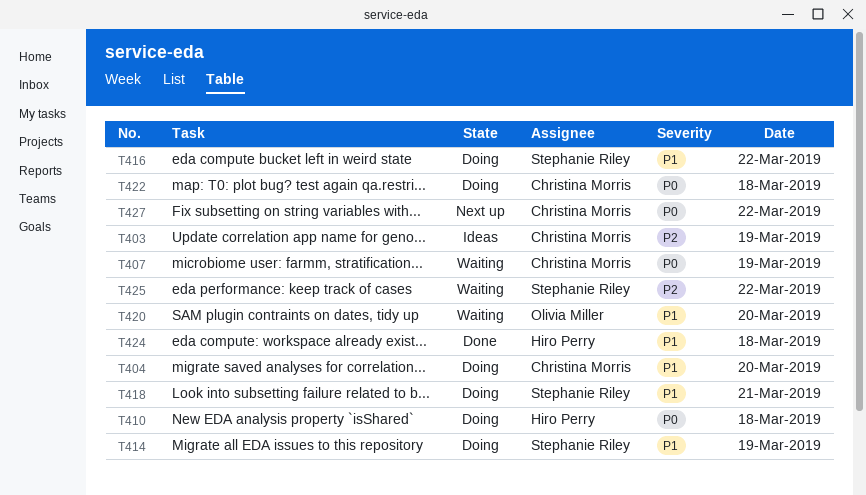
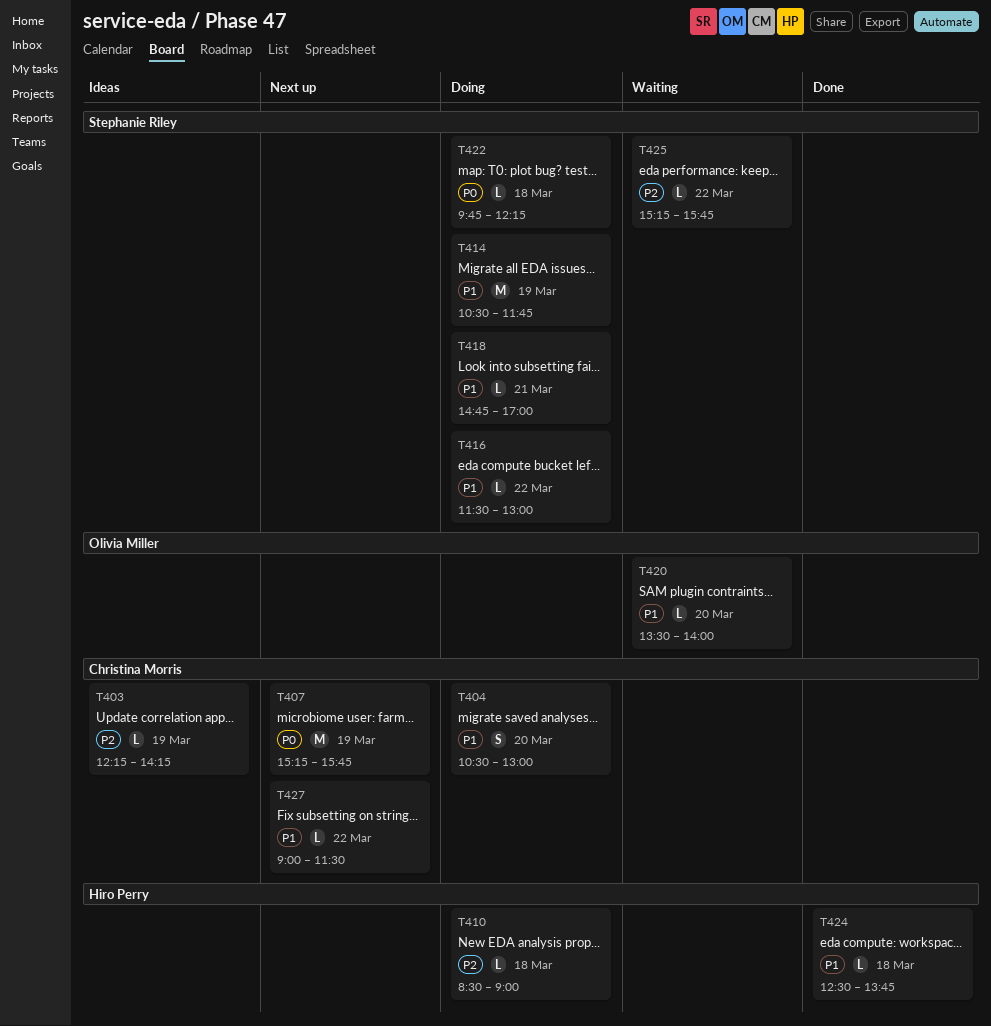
T407, status: Waiting -> Next up
T410, priority: P0 -> P2
T422, owner: Christina Morris -> Stephanie Riley
T427, priority: P0 -> P1

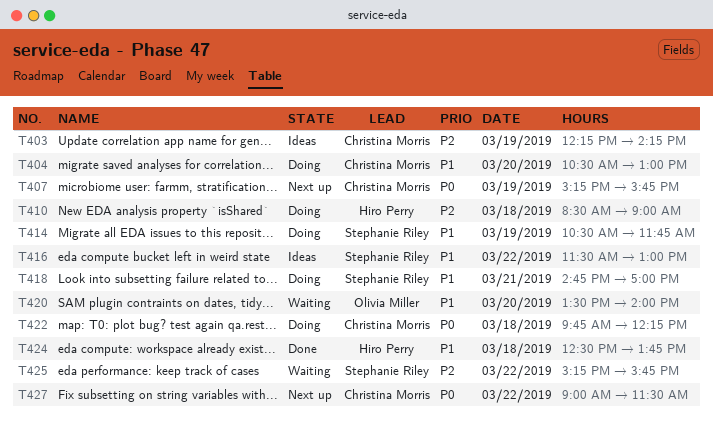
T416, status: Doing -> Ideas
T422, owner: Stephanie Riley -> Christina Morris
T427, priority: P1 -> P0

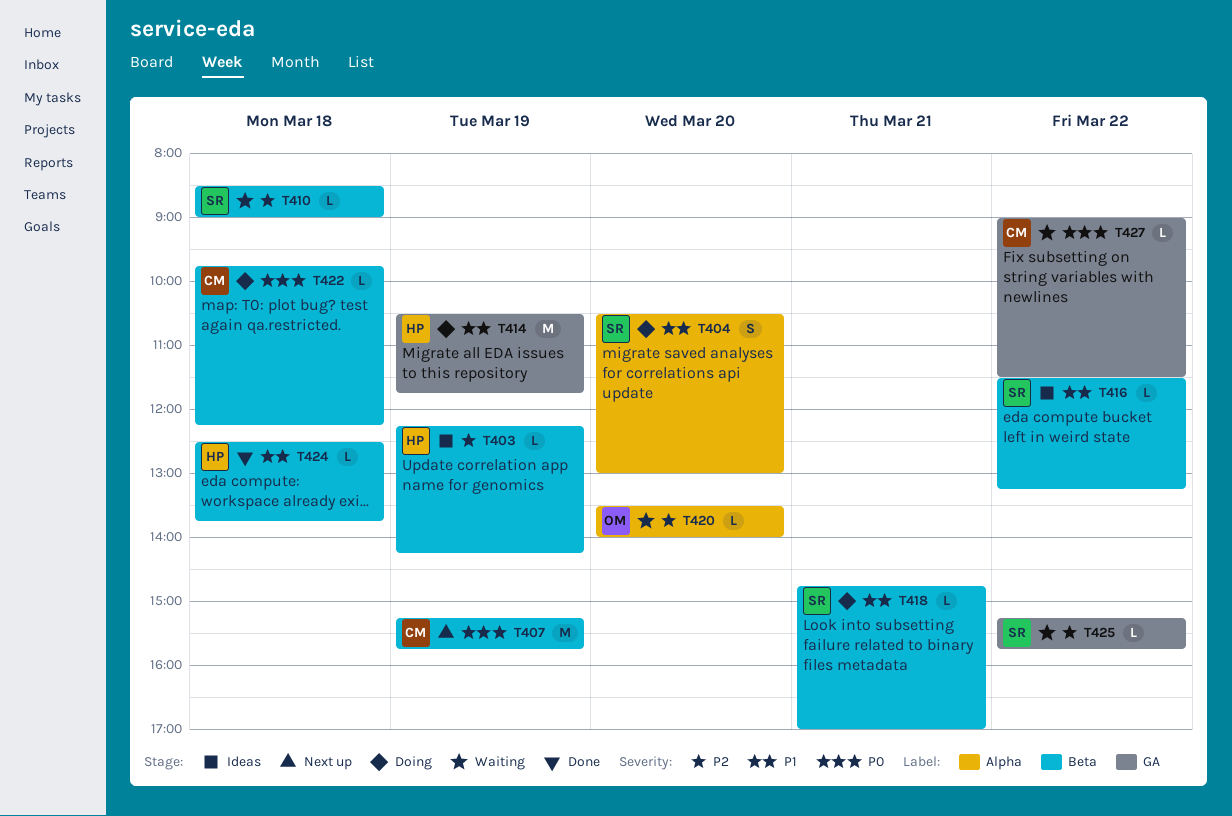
T403, owner: Christina Morris -> Hiro Perry
T404, owner: Christina Morris -> Stephanie Riley
T410, status: Doing -> Waiting
T410, owner: Hiro Perry -> Stephanie Riley
T414, owner: Stephanie Riley -> Hiro Perry
T416, ends: 13:00 -> 13:15
T420, priority: P1 -> P2
T427, status: Next up -> Waiting

